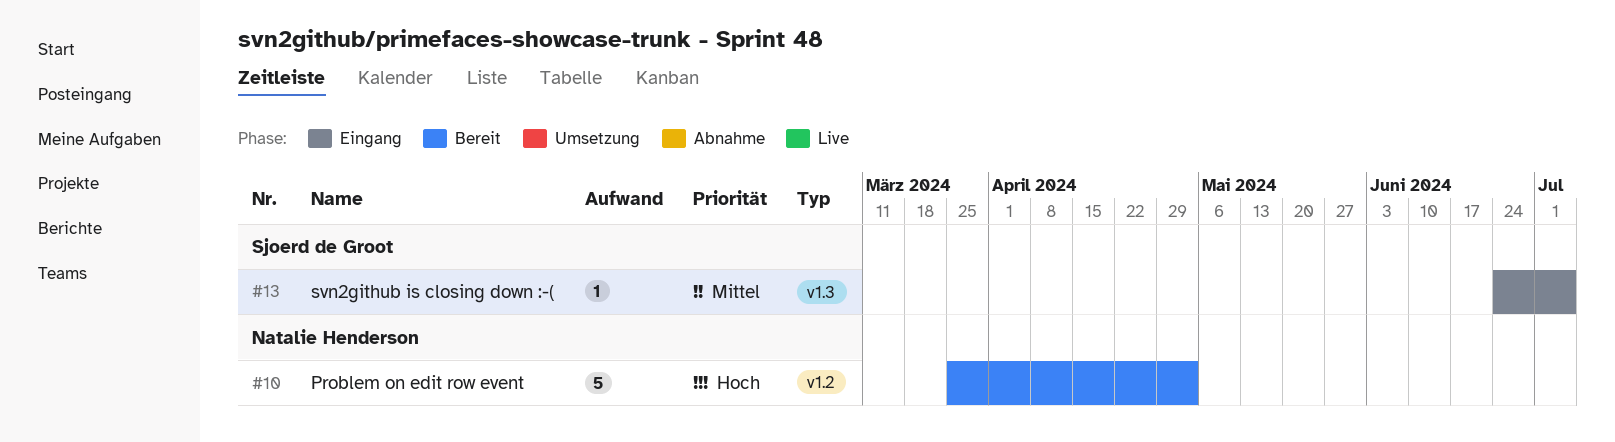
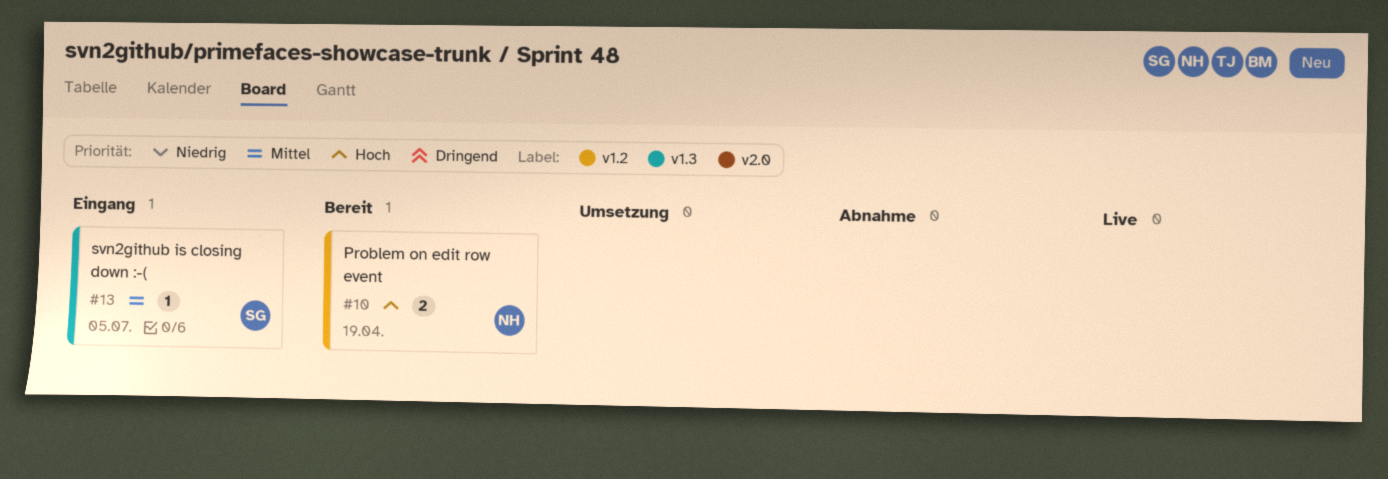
#10, estimate: 5 -> 2
#10, due: May 3 -> Apr 19

